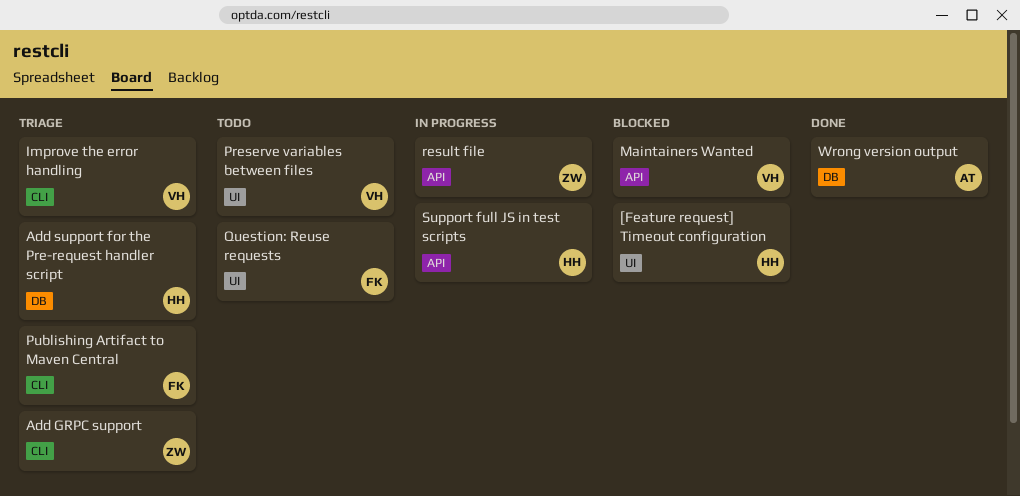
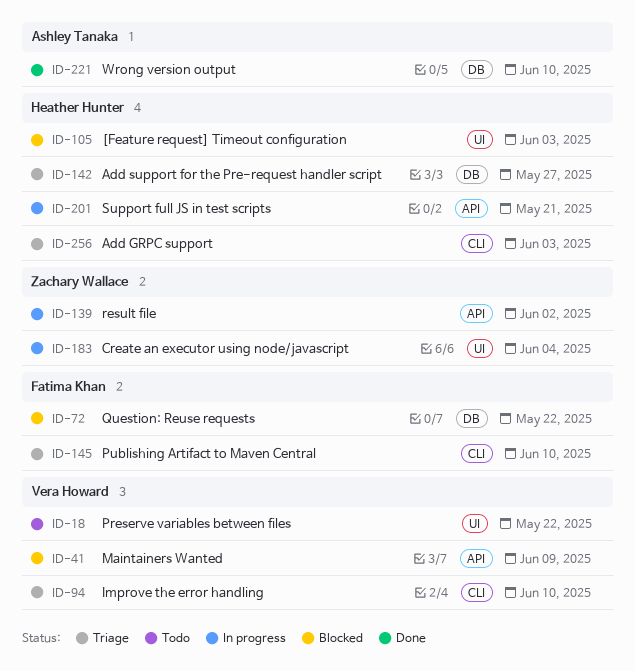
Add GRPC support, owner: Zachary Wallace -> Heather Hunter
Create an executor using node/javascript: none -> present
Question: Reuse requests, status: Todo -> Blocked
Question: Reuse requests, label: UI -> DB

